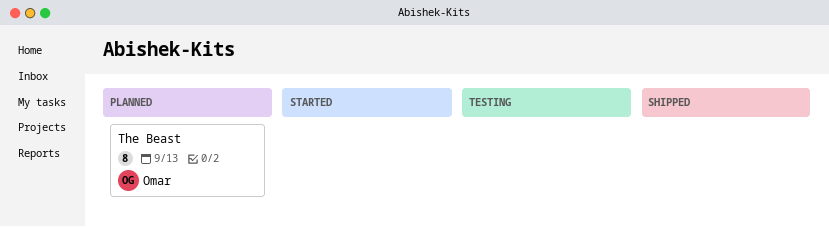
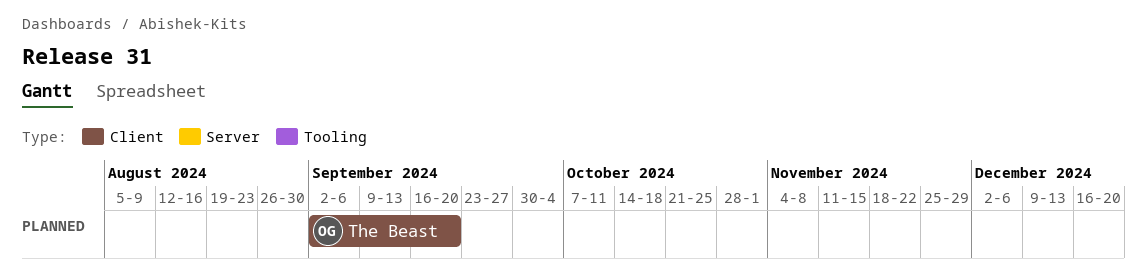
The Beast, due: Sep 13 -> Sep 20

